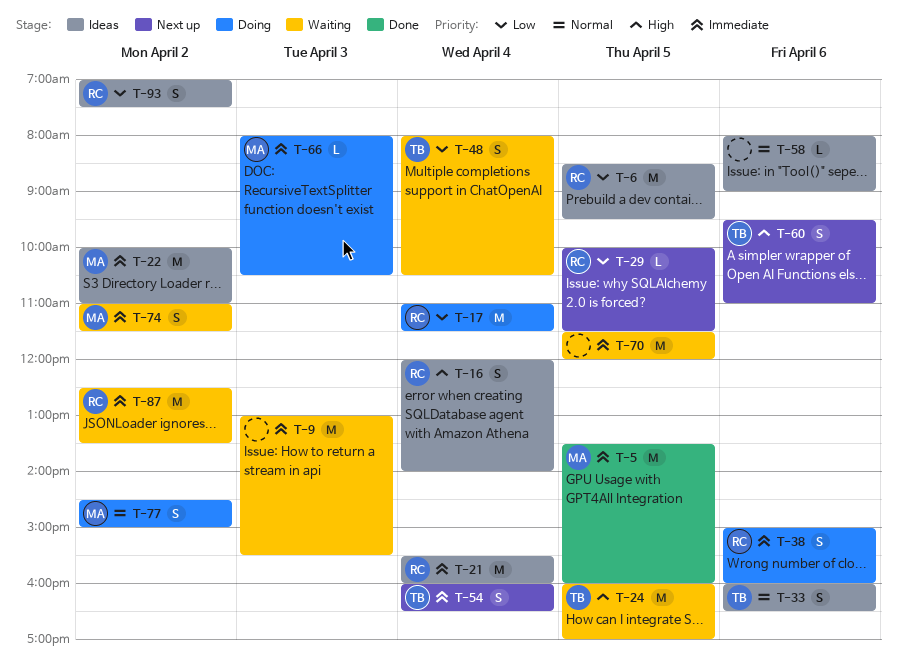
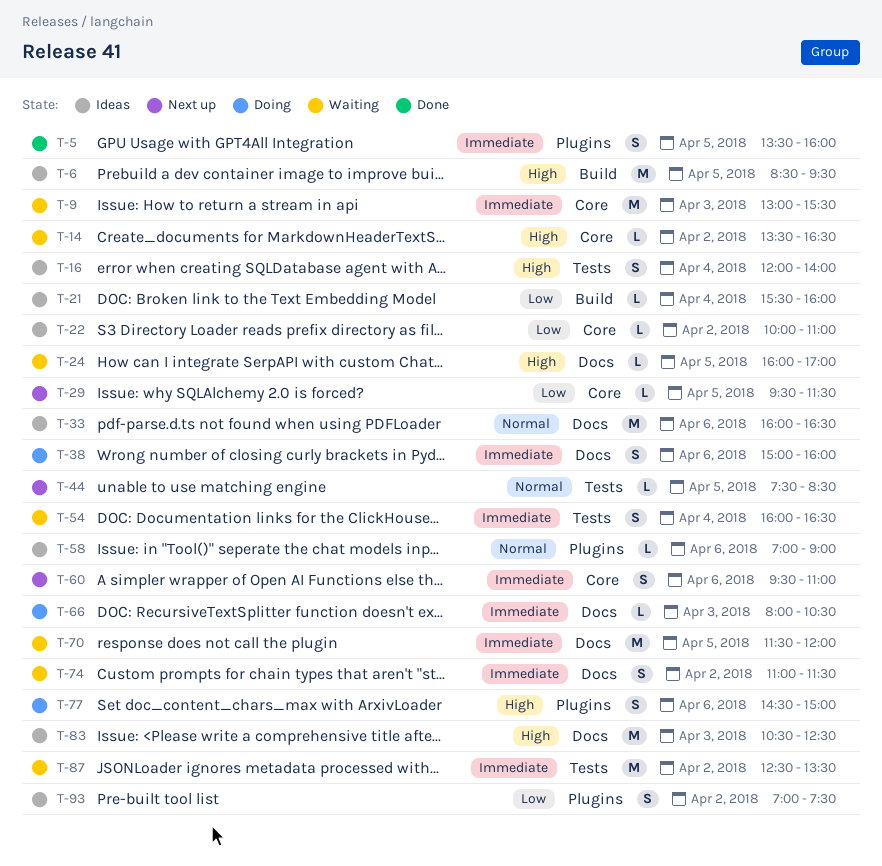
T-5, estimate: M -> S
T-6, priority: Low -> High
T-14: none -> present
T-17: present -> none
T-21, priority: Immediate -> Low
T-21, estimate: M -> L
T-22, priority: Immediate -> Low
T-22, estimate: M -> L
T-24, estimate: M -> L
T-29, begins: 10:00 -> 09:30
T-33, estimate: S -> M
T-44: none -> present
T-48: present -> none
T-54, status: Next up -> Waiting
T-58, begins: 08:00 -> 07:00
T-60, priority: High -> Immediate
T-77, priority: Normal -> High
T-77, day: Apr 2 -> Apr 6
T-83: none -> present

